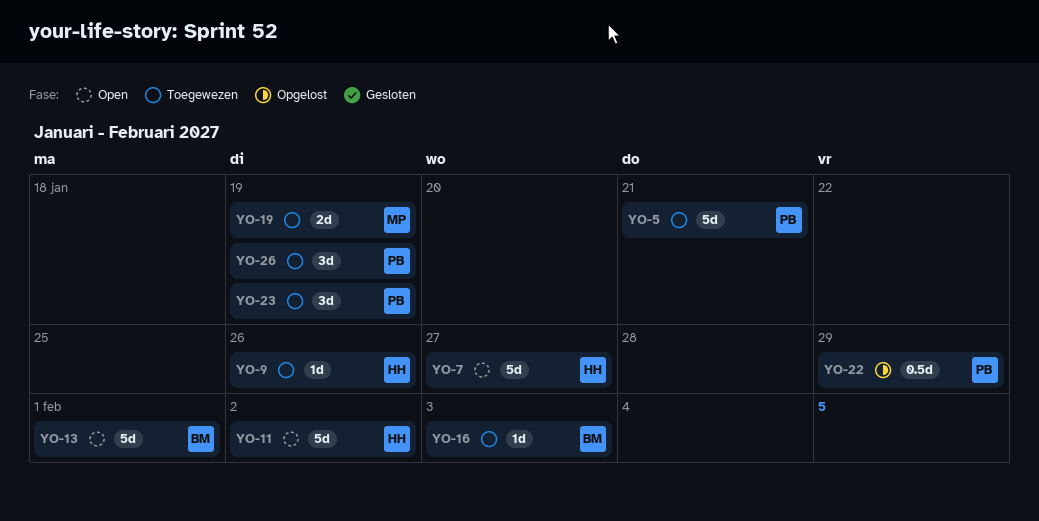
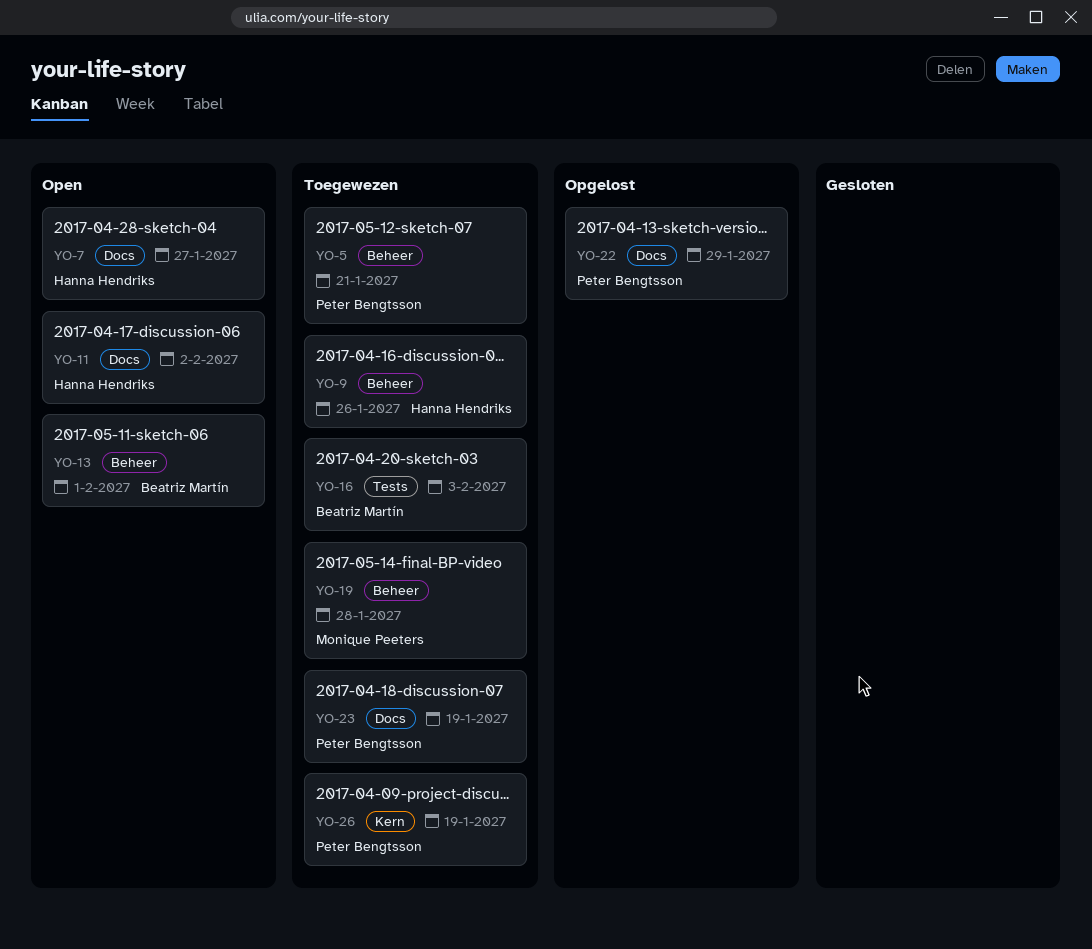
YO-19, due: Jan 19 -> Jan 28

